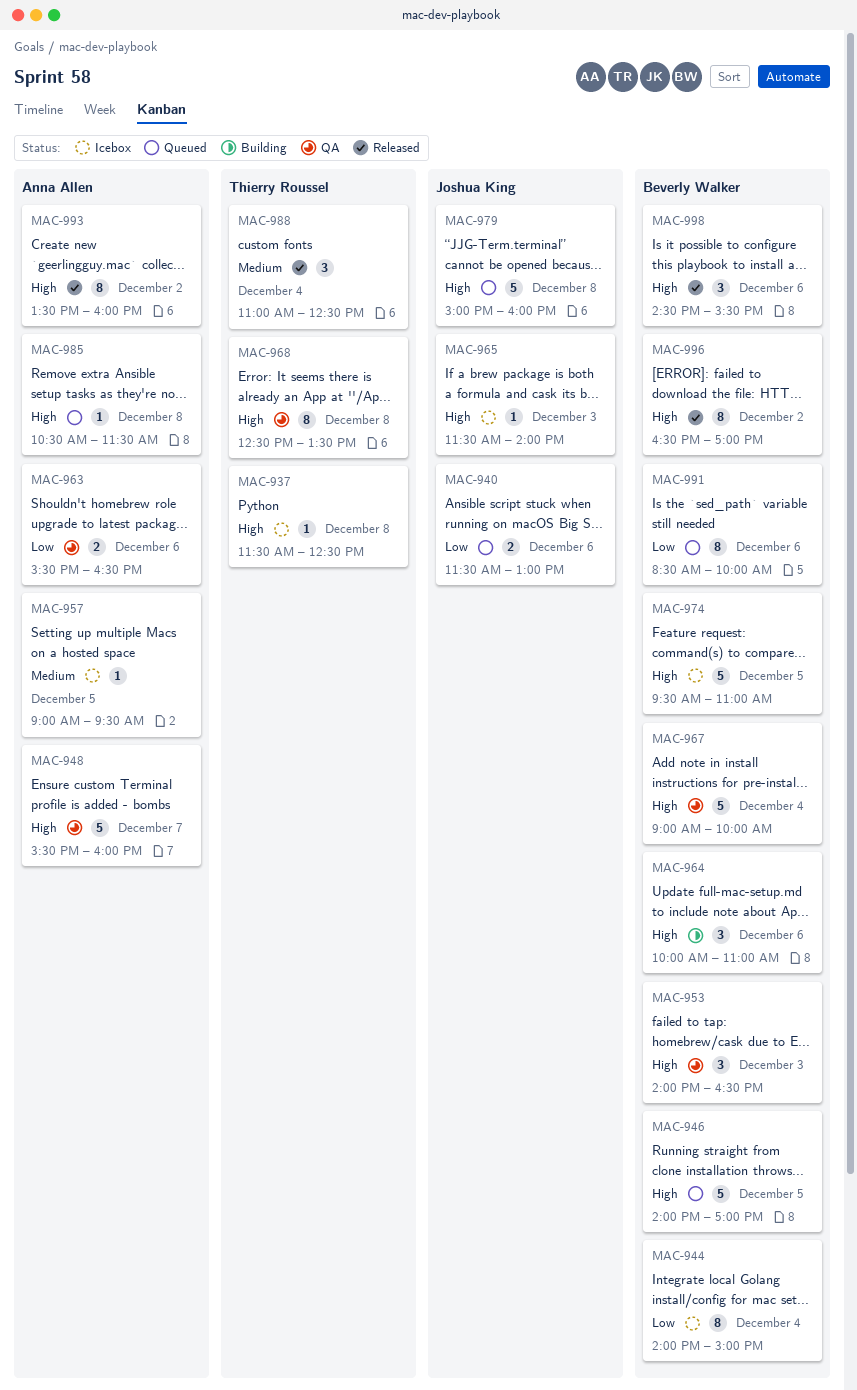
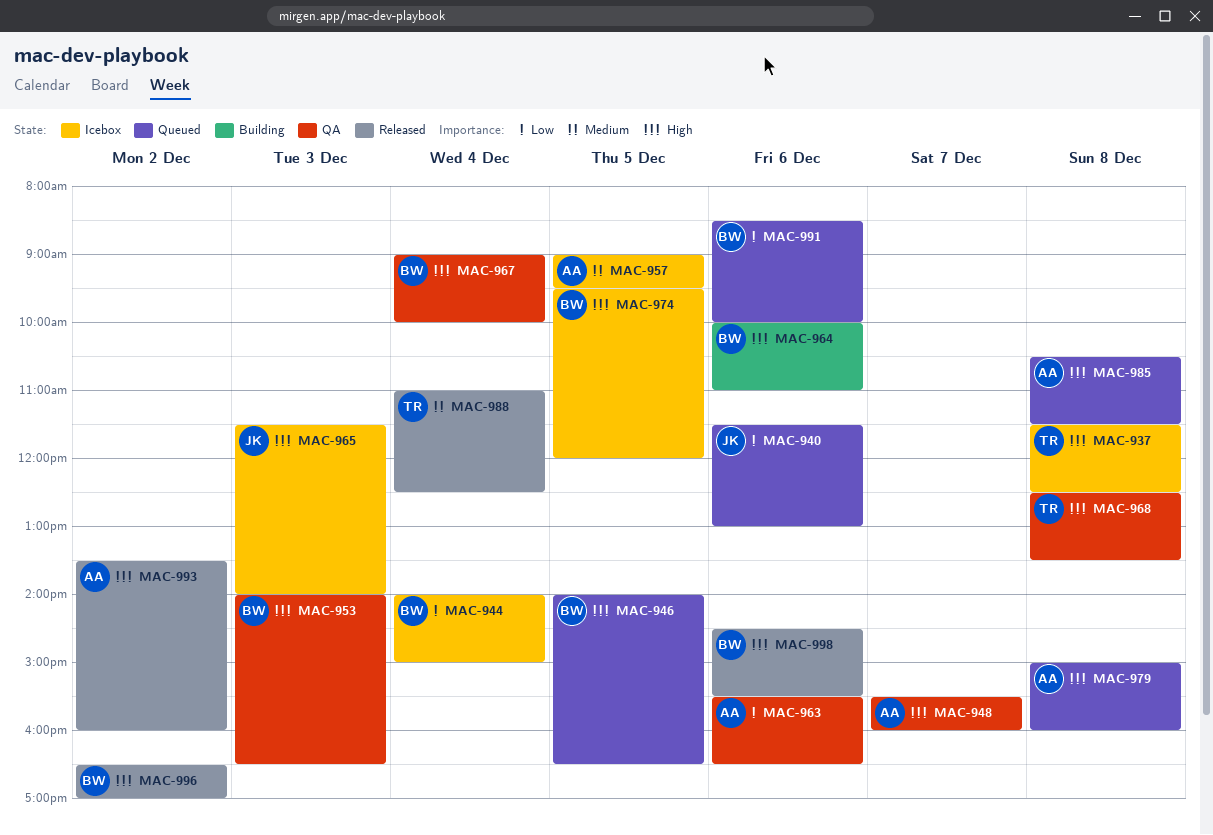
MAC-946, ends: 17:00 -> 16:30
MAC-974, ends: 11:00 -> 12:00
MAC-979, owner: Joshua King -> Anna Allen

